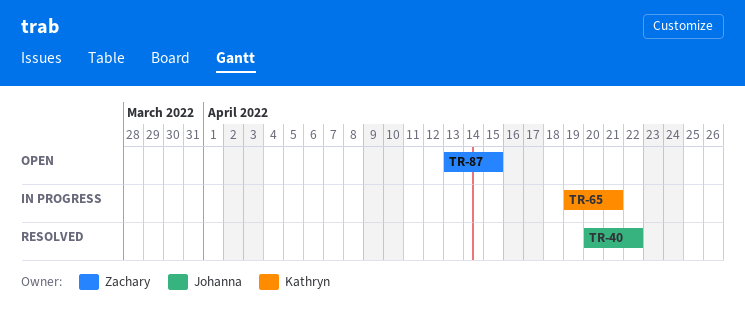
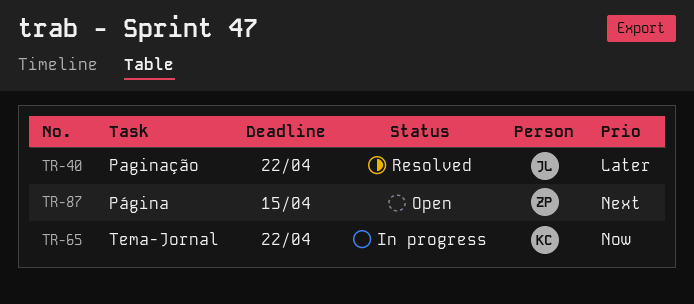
TR-65, due: Apr 21 -> Apr 22

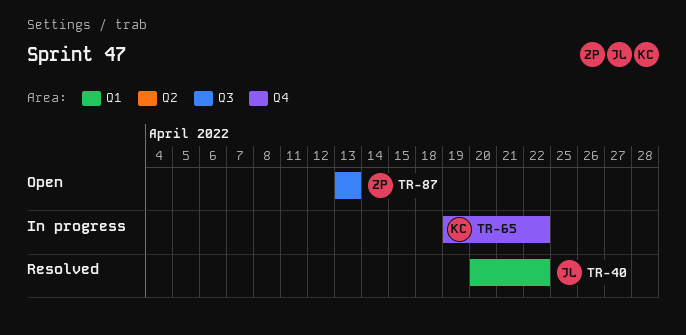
TR-87, due: Apr 15 -> Apr 13

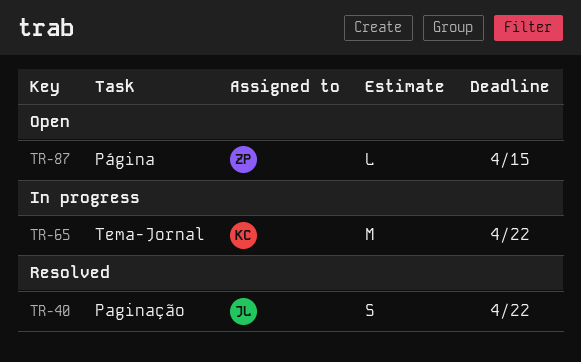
TR-87, due: Apr 13 -> Apr 15

